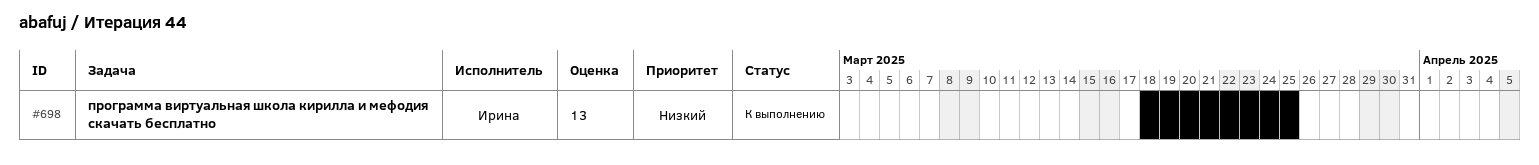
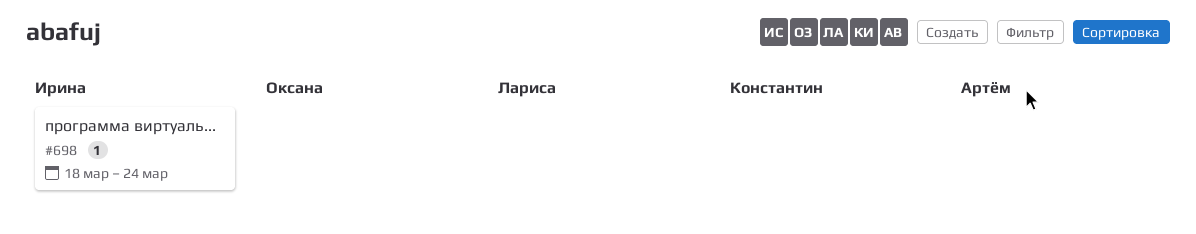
#698, estimate: 13 -> 1
#698, due: Mar 25 -> Mar 24

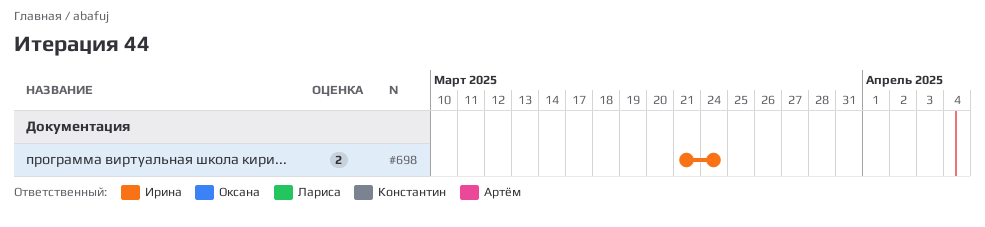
#698, estimate: 1 -> 2
#698, start: Mar 18 -> Mar 21

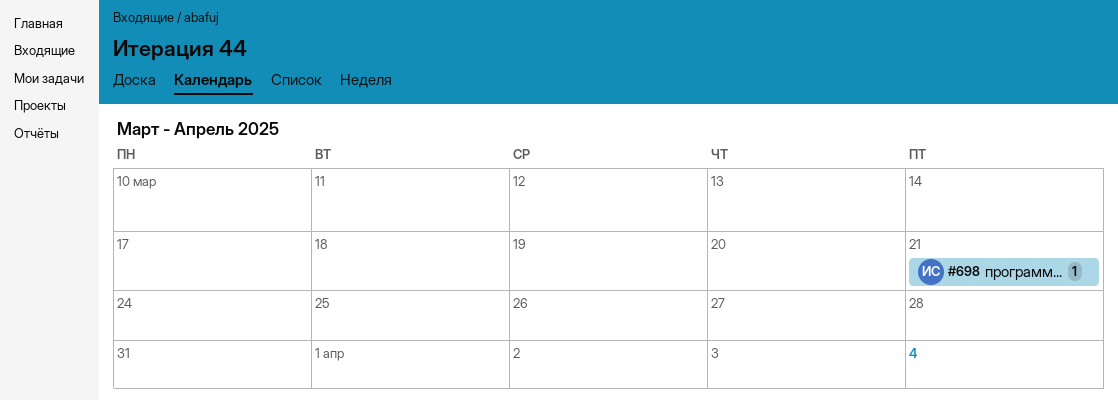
#698, estimate: 2 -> 1
#698, due: Mar 24 -> Mar 21

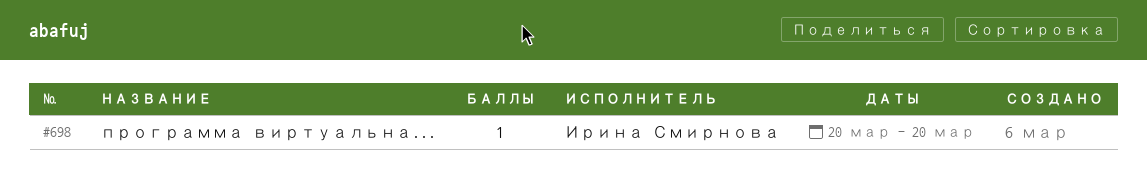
#698, start: Mar 21 -> Mar 20
#698, due: Mar 21 -> Mar 20

